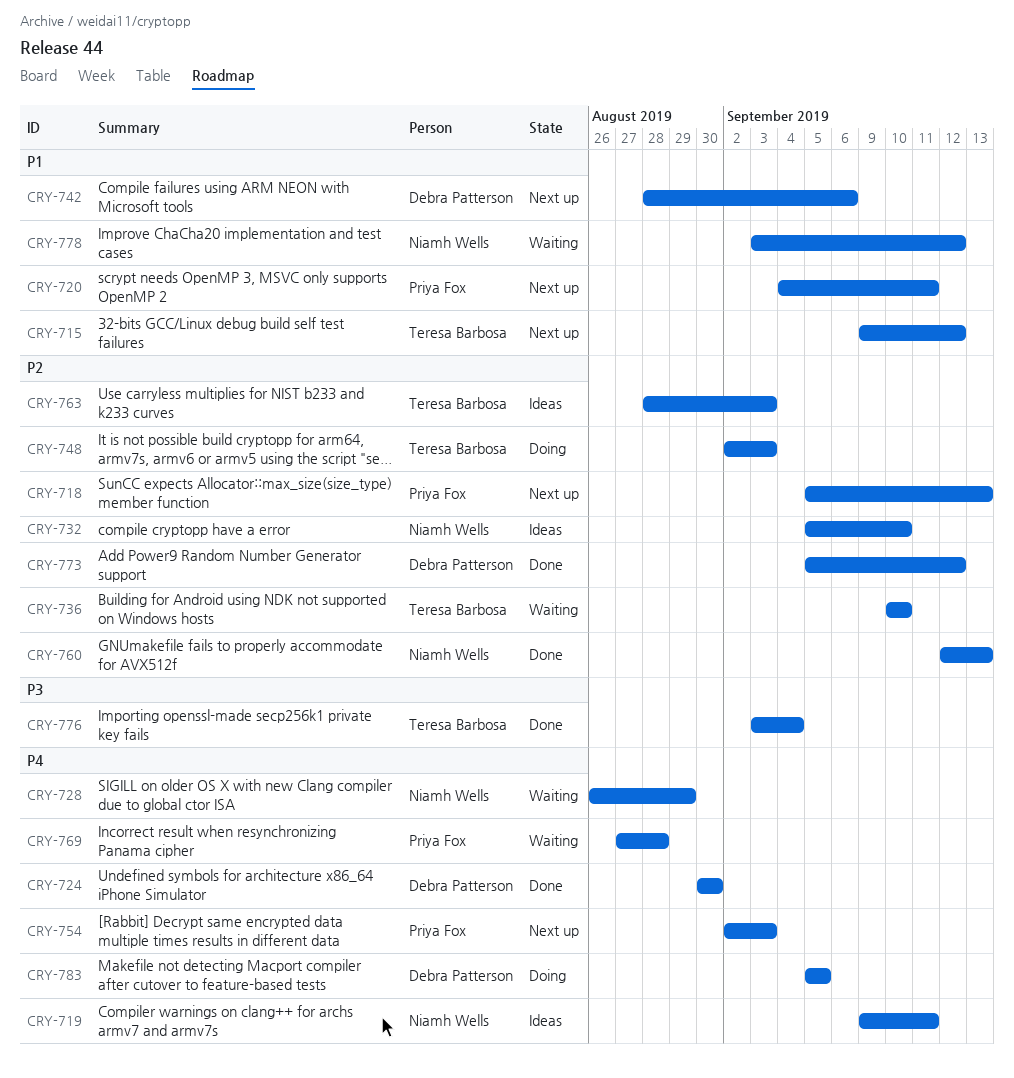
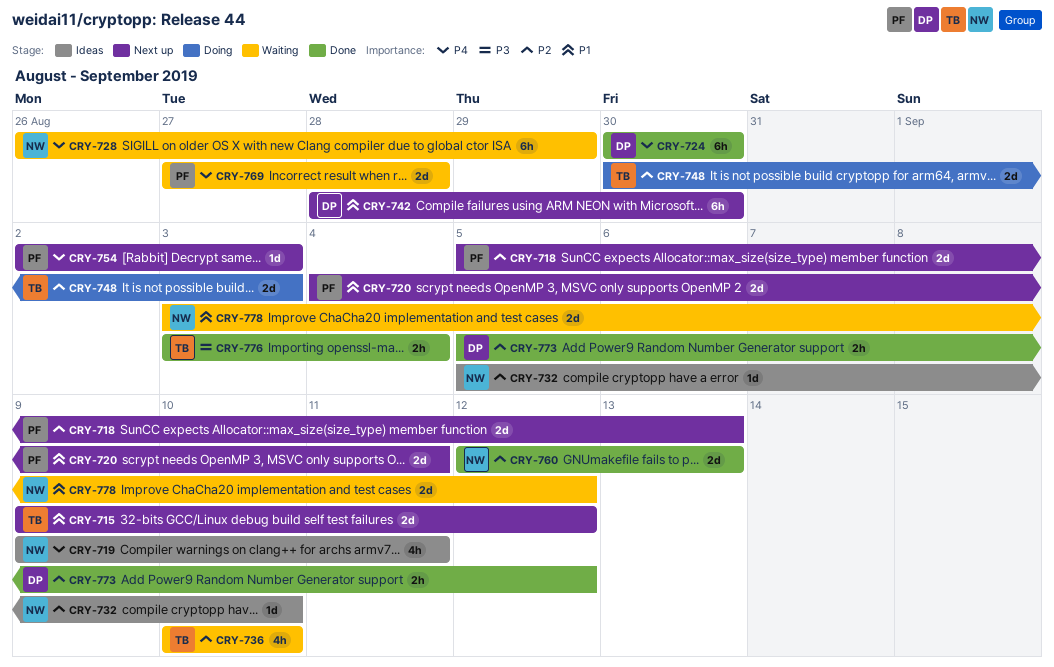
CRY-742, due: Sep 6 -> Aug 30
CRY-748, start: Sep 2 -> Aug 30
CRY-763: present -> none
CRY-783: present -> none

